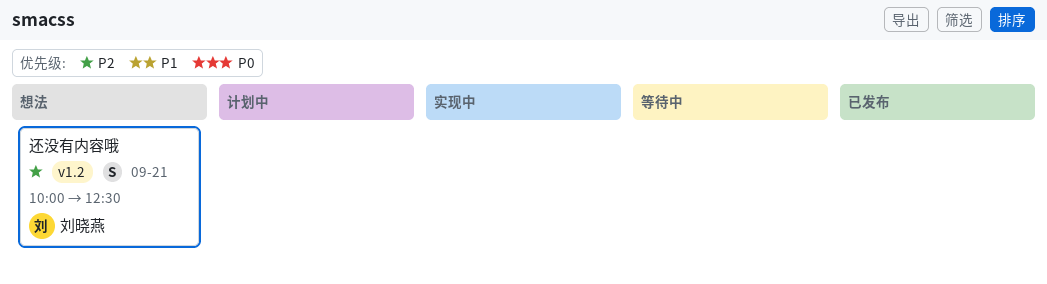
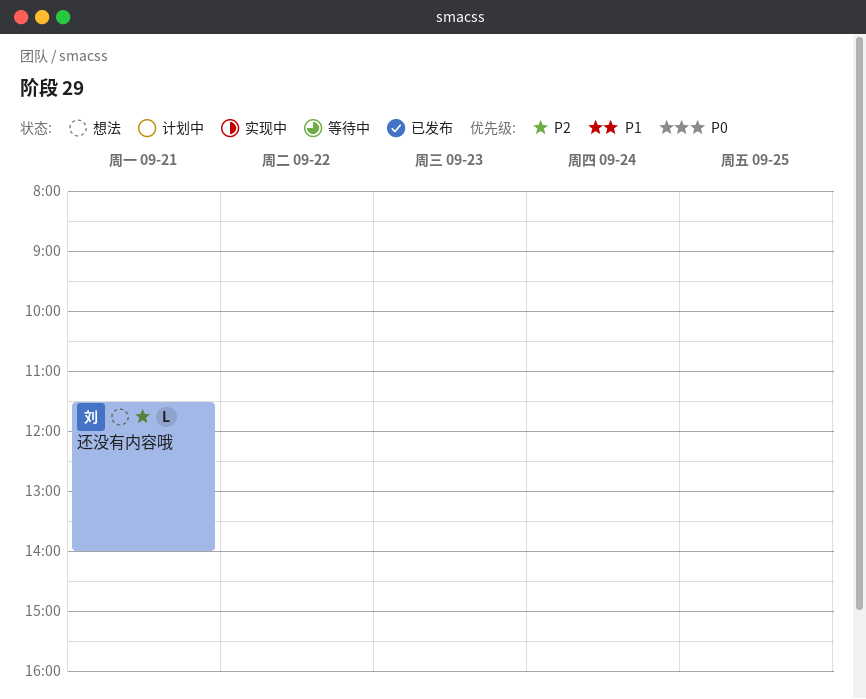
还没有内容哦, estimate: S -> L
还没有内容哦, begins: 10:00 -> 11:30
还没有内容哦, ends: 12:30 -> 14:00

